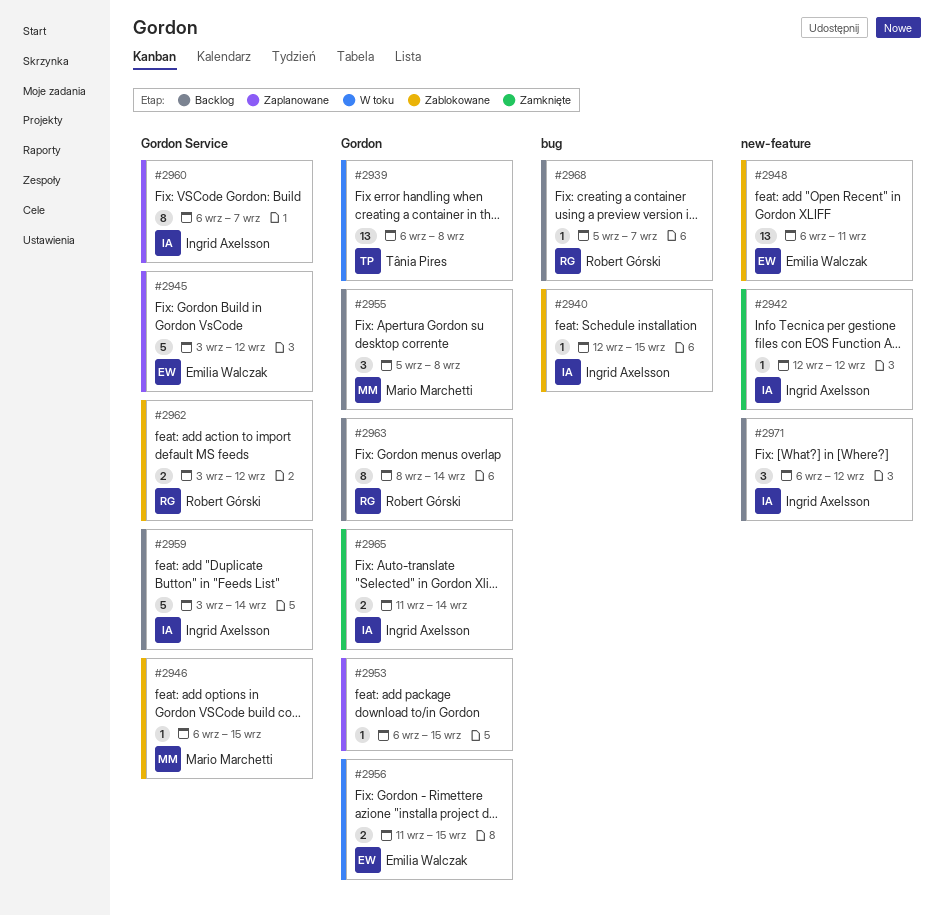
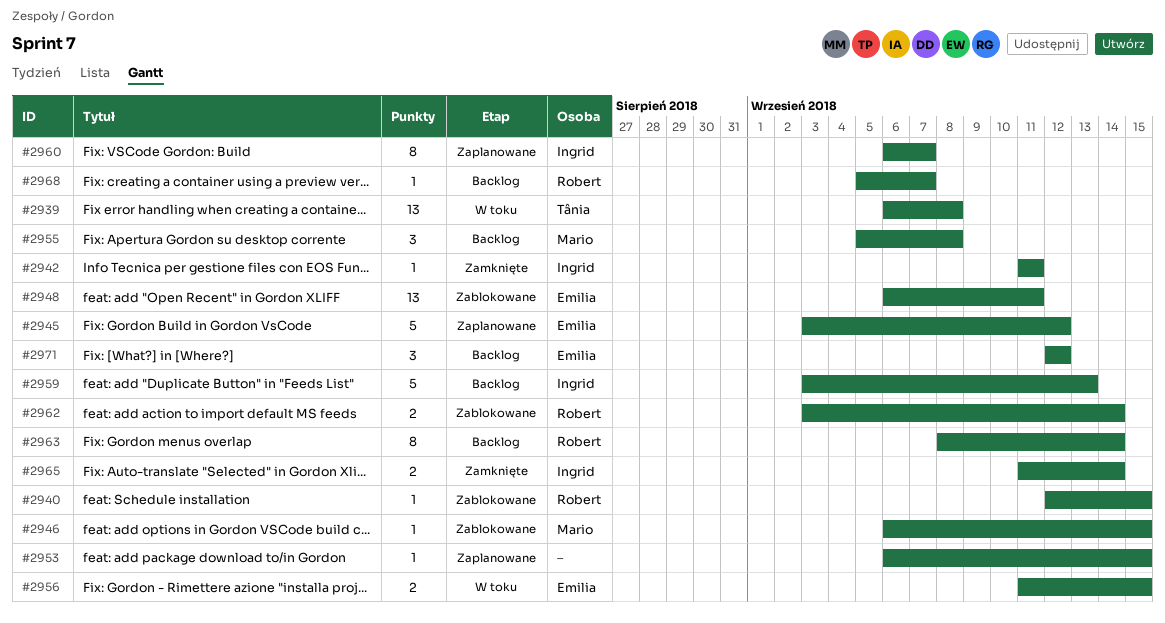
#2940, owner: Ingrid Axelsson -> Robert Górski
#2942, start: Sep 12 -> Sep 11
#2942, due: Sep 12 -> Sep 11
#2959, due: Sep 14 -> Sep 13
#2962, due: Sep 12 -> Sep 14
#2971, owner: Ingrid Axelsson -> Emilia Walczak
#2971, start: Sep 6 -> Sep 12

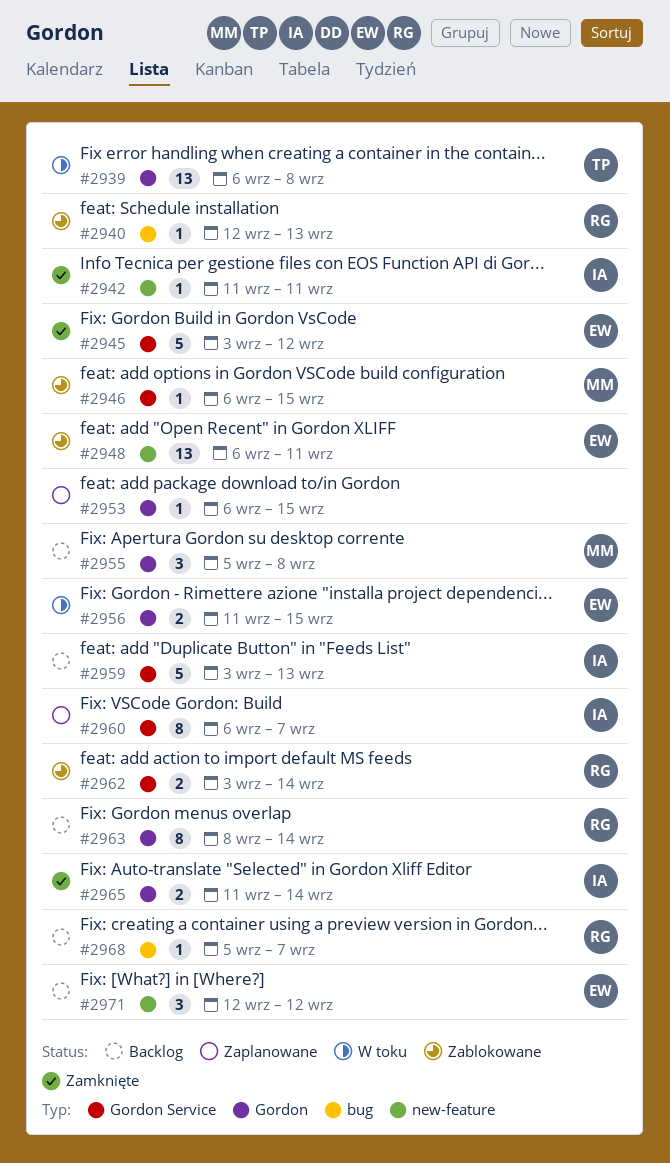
#2940, due: Sep 15 -> Sep 13
#2945, status: Zaplanowane -> Zamknięte

